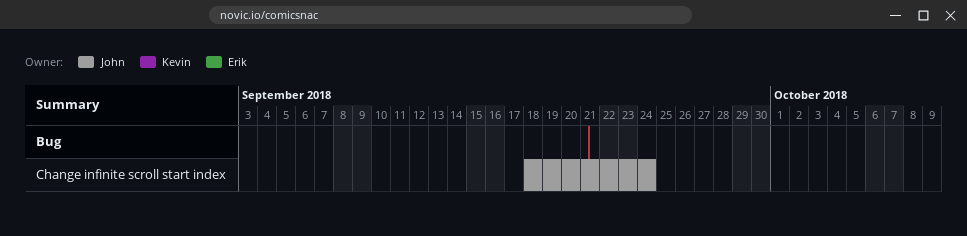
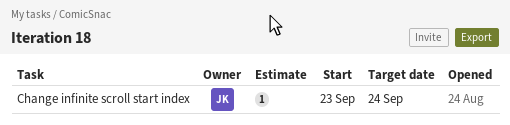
Change infinite scroll start index, start: Sep 18 -> Sep 23

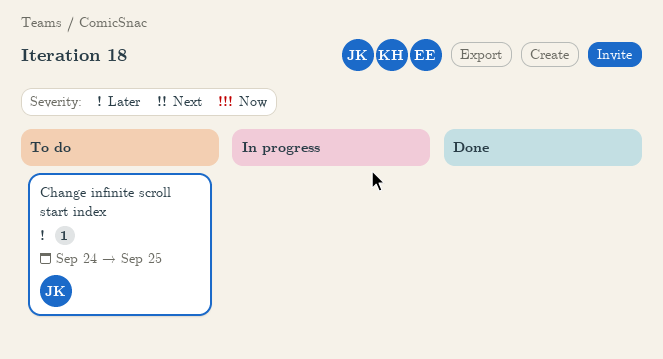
Change infinite scroll start index, start: Sep 23 -> Sep 24
Change infinite scroll start index, due: Sep 24 -> Sep 25

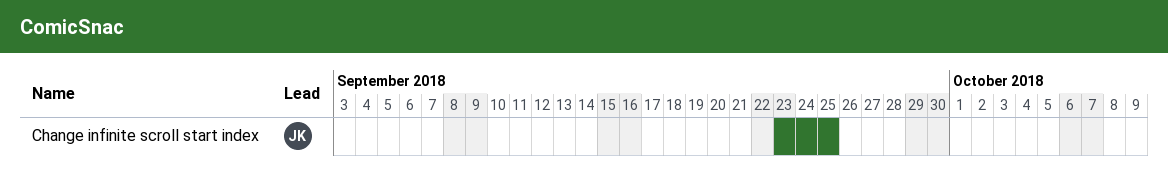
Change infinite scroll start index, start: Sep 24 -> Sep 23

